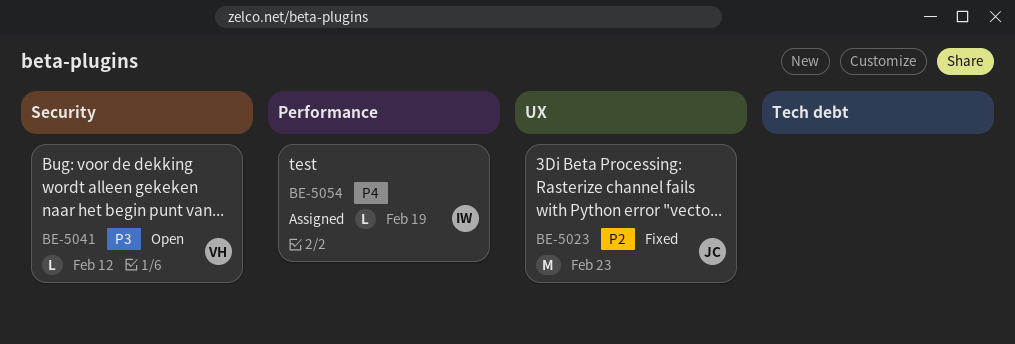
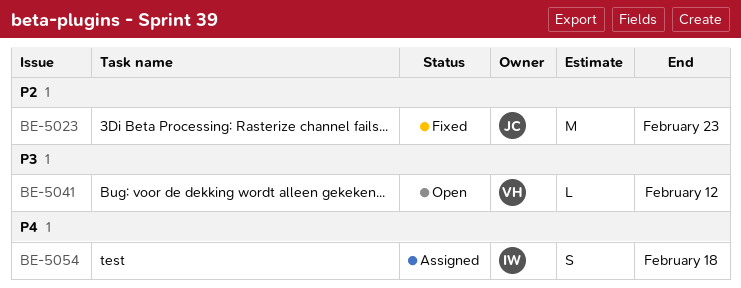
BE-5054, estimate: L -> S
BE-5054, due: Feb 19 -> Feb 18

